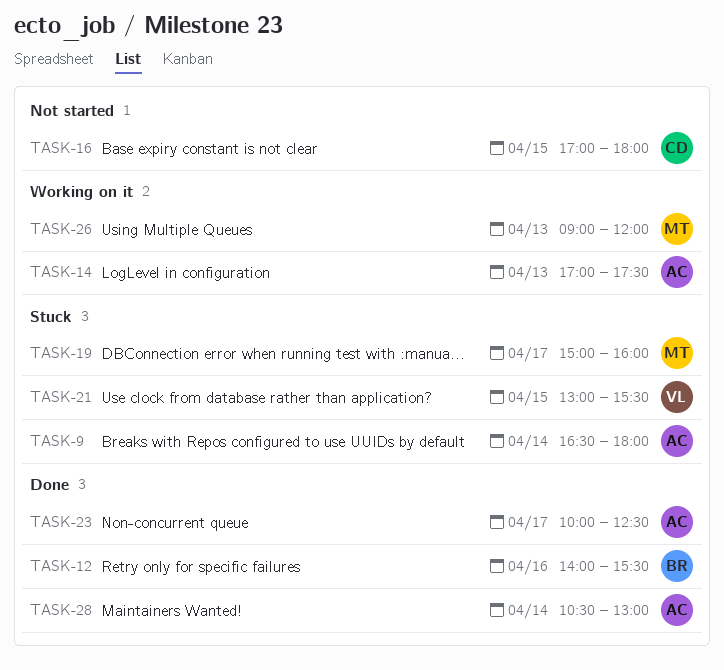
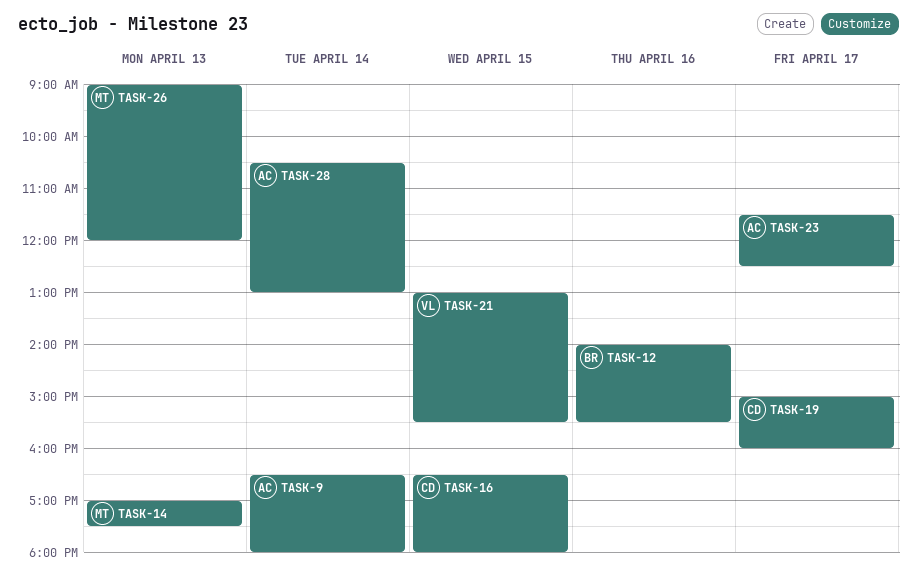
TASK-14, owner: AC -> MT
TASK-16, begins: 17:00 -> 16:30
TASK-19, owner: MT -> CD
TASK-23, begins: 10:00 -> 11:30

